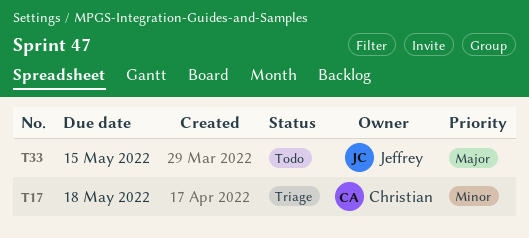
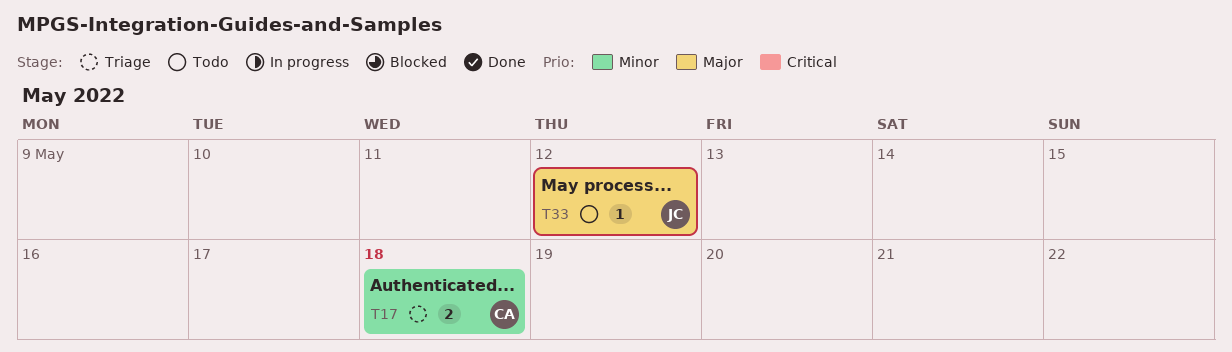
T33, due: May 15 -> May 12

